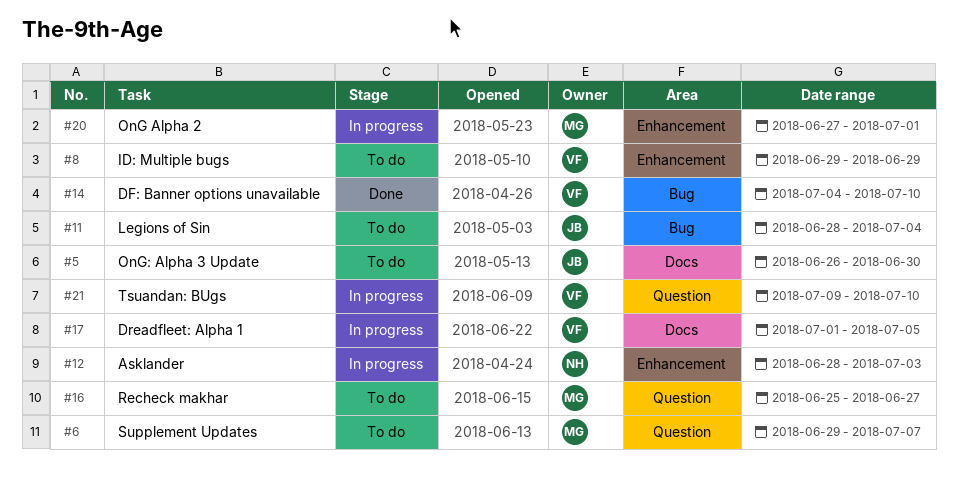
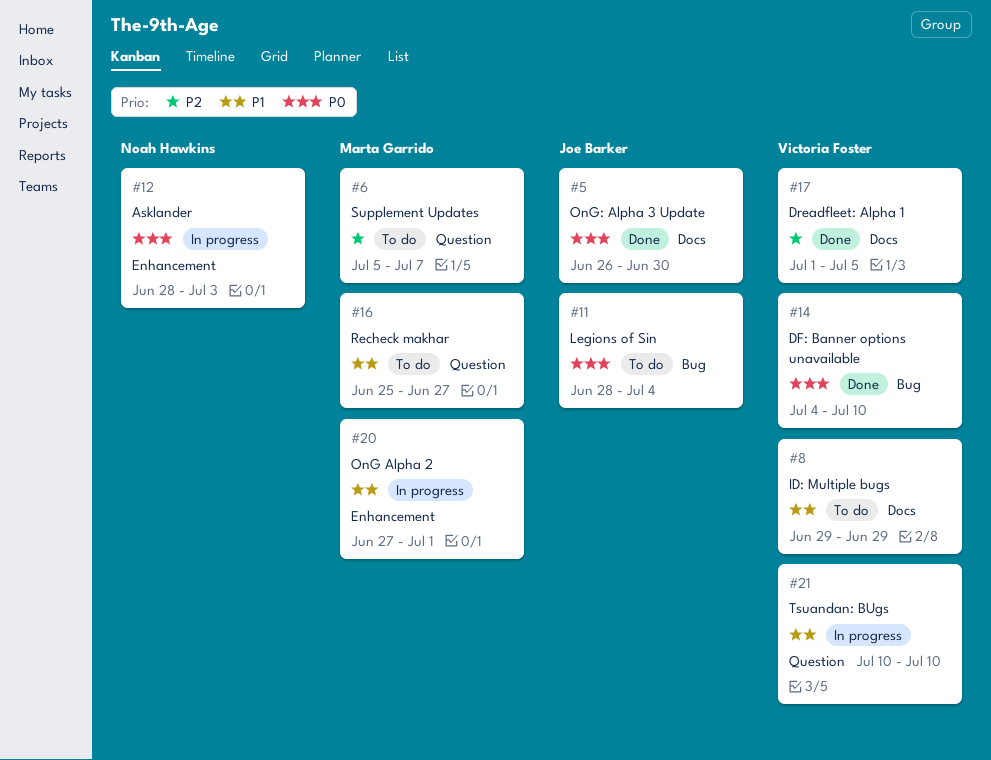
#5, status: To do -> Done
#6, start: Jun 29 -> Jul 5
#8, label: Enhancement -> Docs
#17, status: In progress -> Done
#21, start: Jul 9 -> Jul 10

